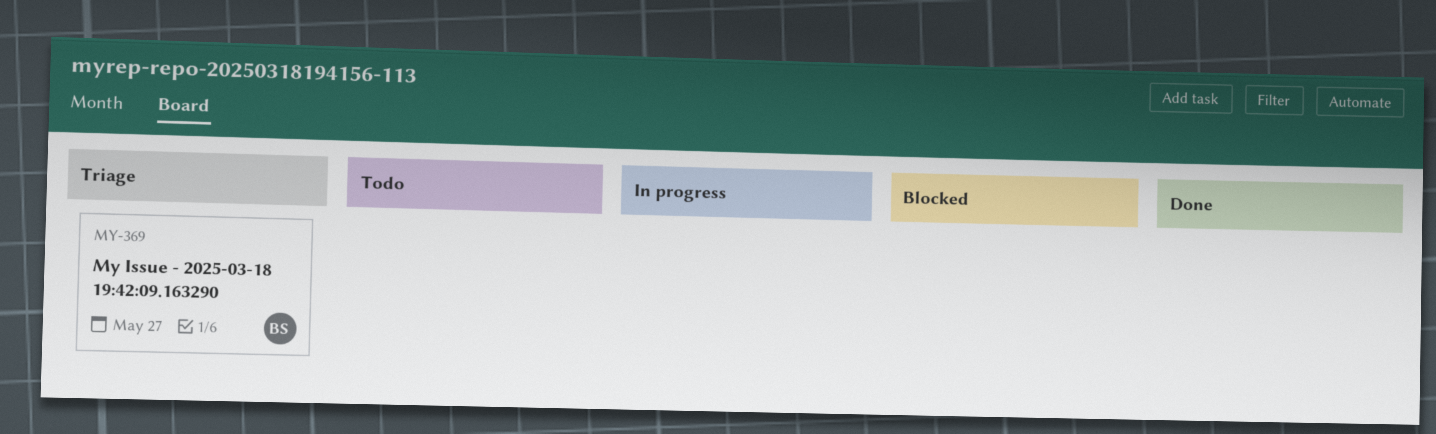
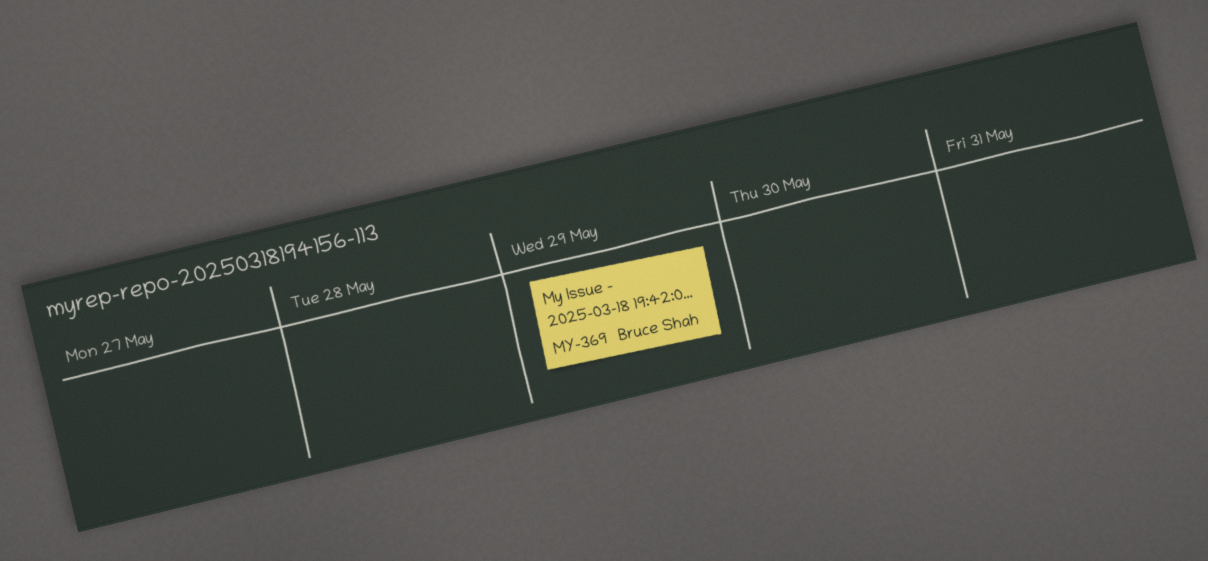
MY-369, due: May 27 -> May 29

